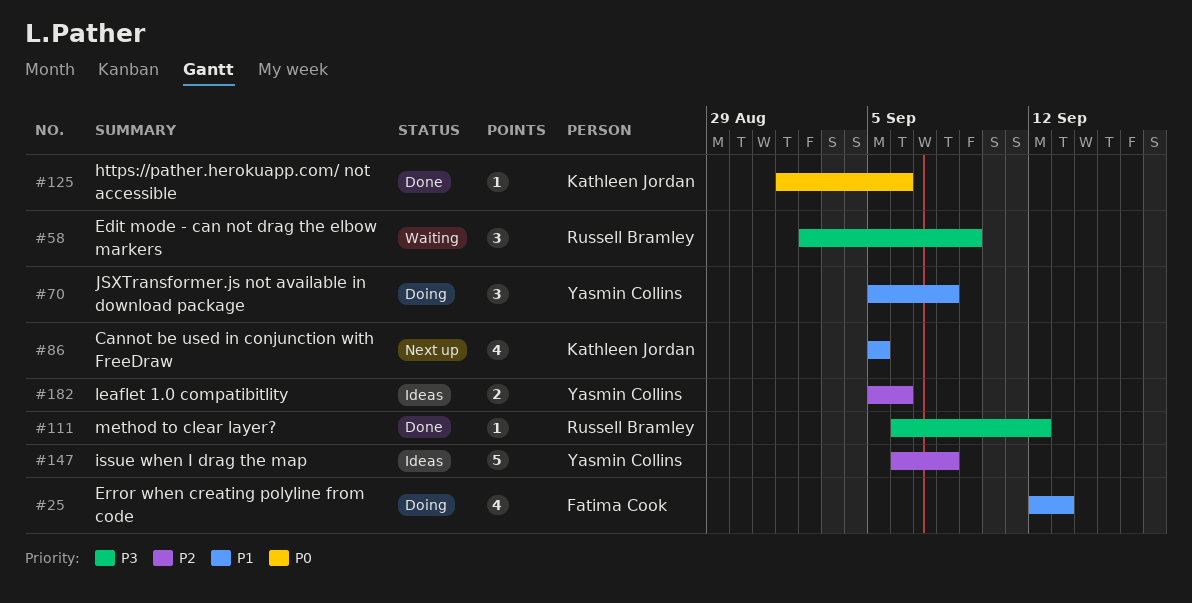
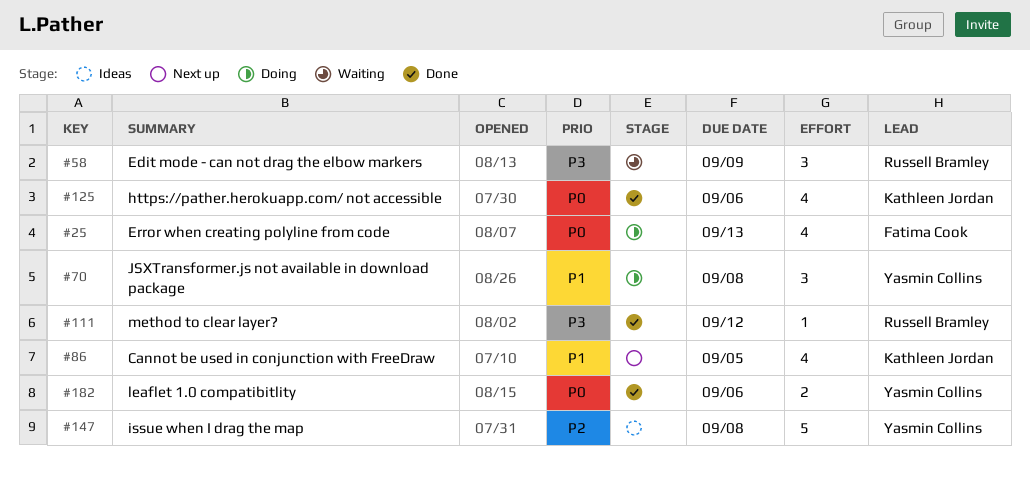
#25, priority: P1 -> P0
#125, estimate: 1 -> 4
#182, status: Ideas -> Done
#182, priority: P2 -> P0

